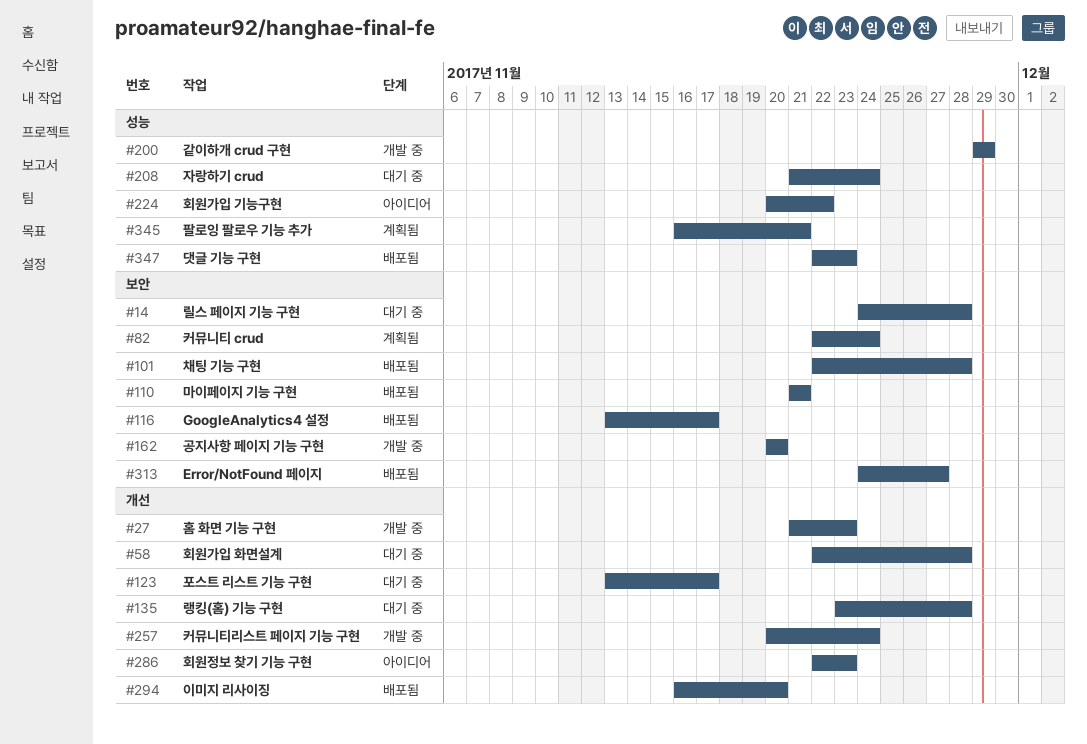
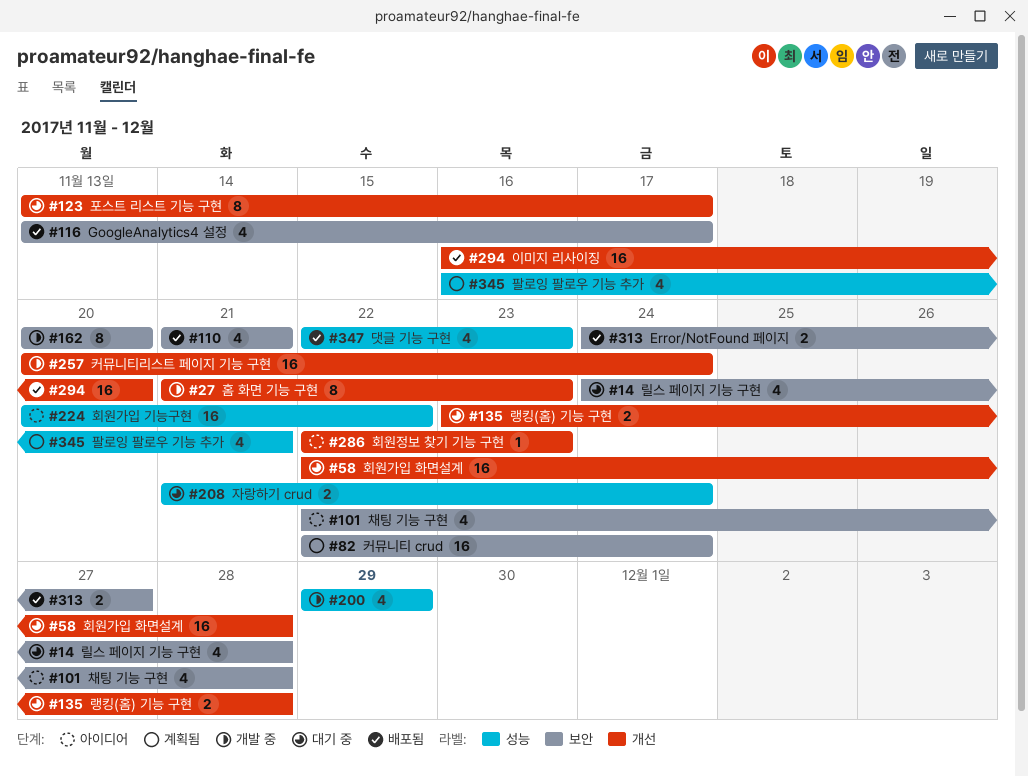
#101, status: 배포됨 -> 아이디어

